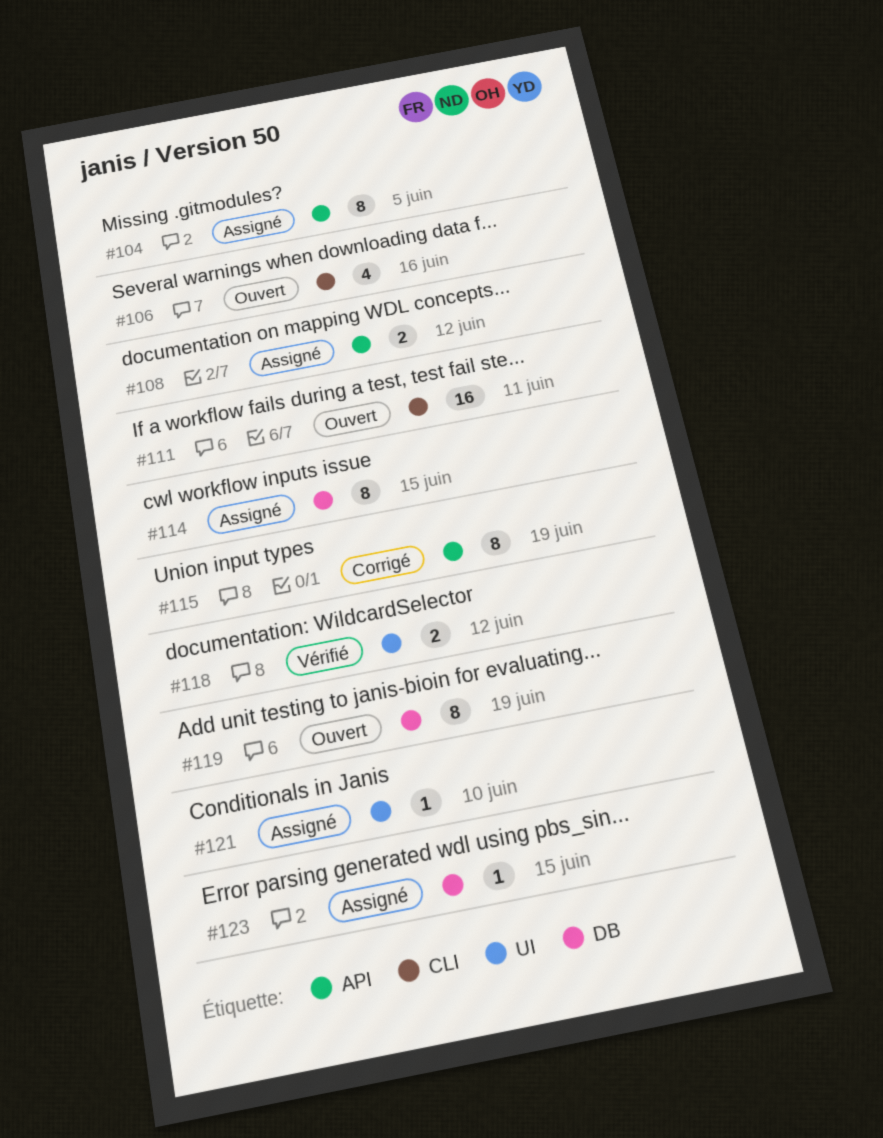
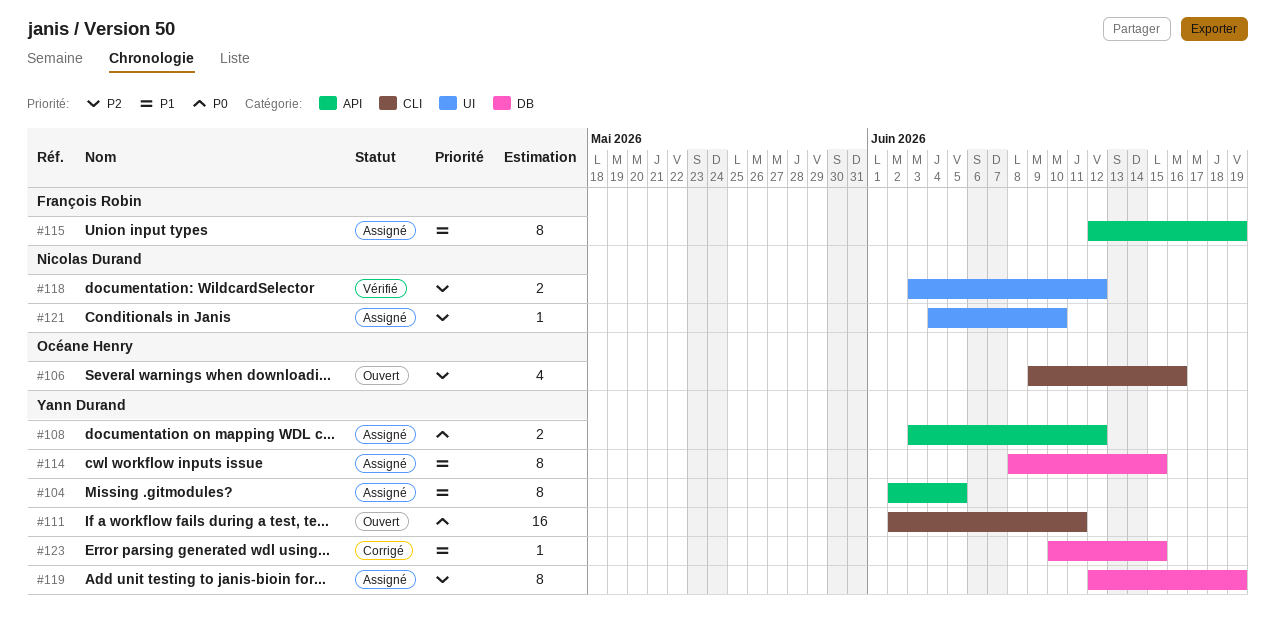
#115, status: Corrigé -> Assigné
#119, status: Ouvert -> Assigné
#123, status: Assigné -> Corrigé

